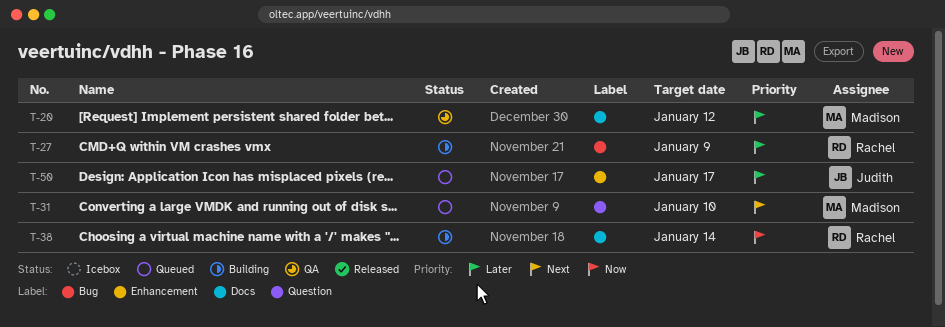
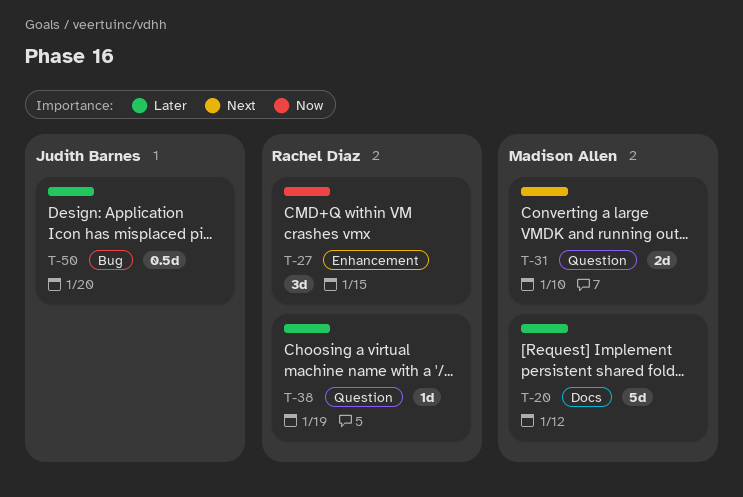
T-27, priority: Later -> Now
T-27, label: Bug -> Enhancement
T-27, due: Jan 9 -> Jan 15
T-38, priority: Now -> Later
T-38, label: Docs -> Question
T-38, due: Jan 14 -> Jan 19
T-50, label: Enhancement -> Bug
T-50, due: Jan 17 -> Jan 20

